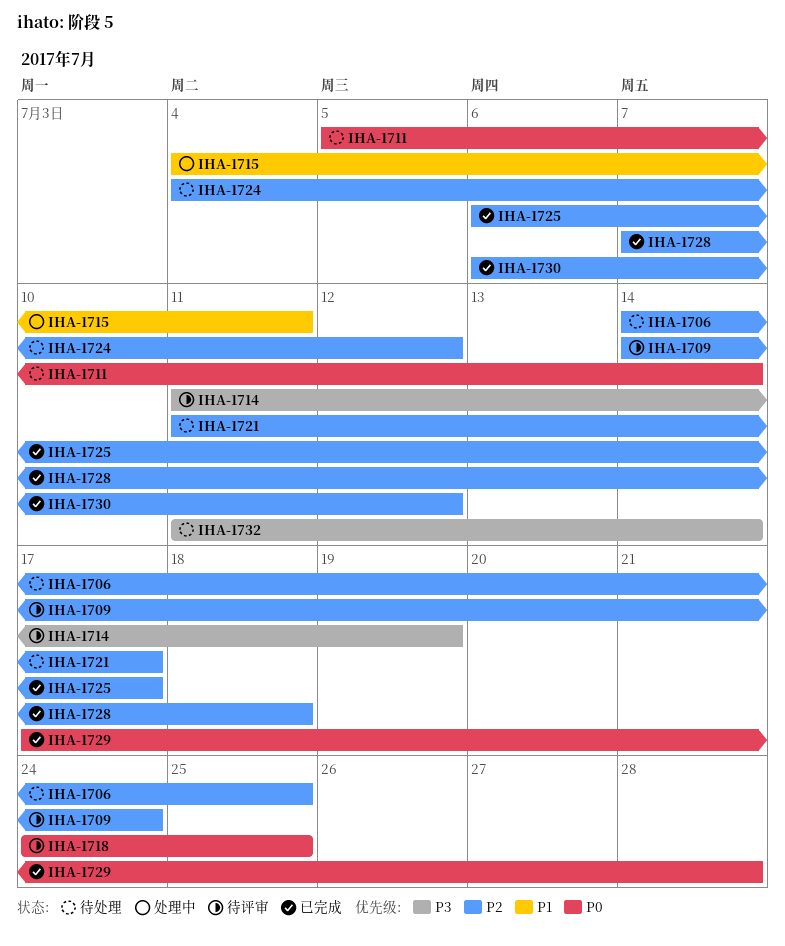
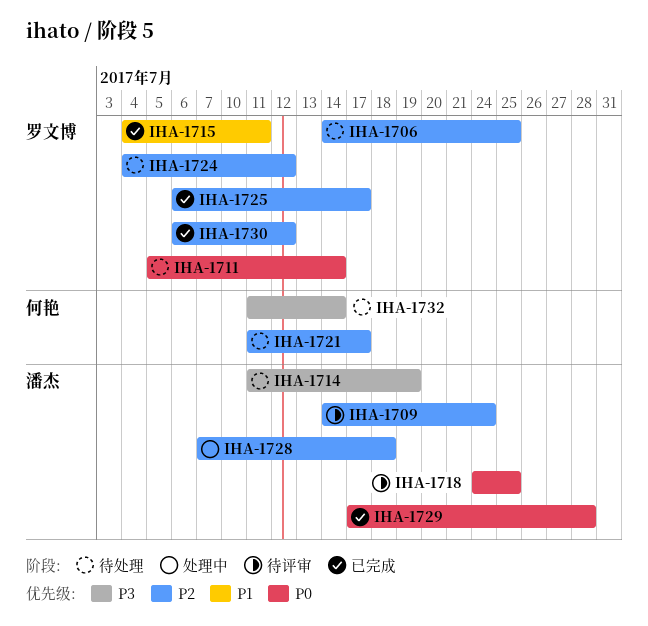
IHA-1714, status: 待评审 -> 待处理
IHA-1715, status: 处理中 -> 已完成
IHA-1728, status: 已完成 -> 处理中

